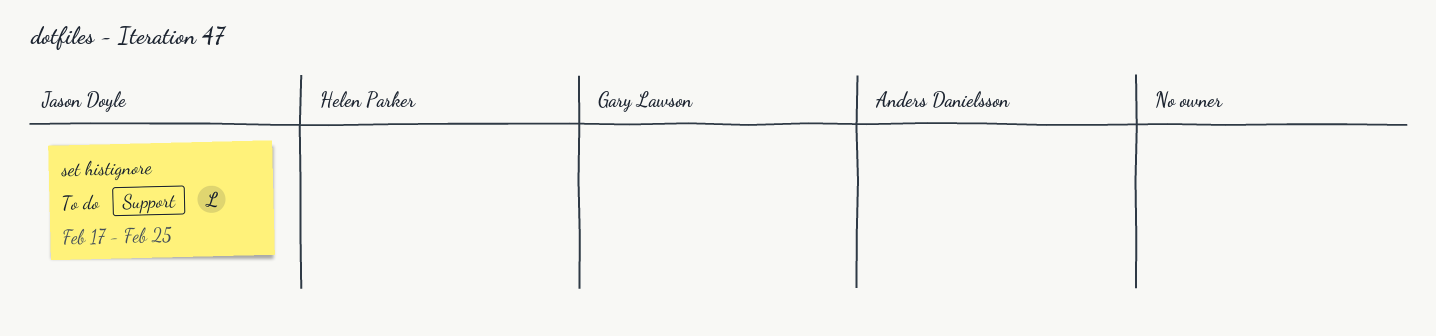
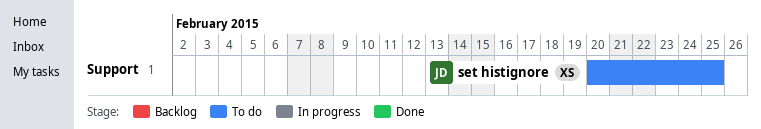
set histignore, estimate: L -> XS
set histignore, start: Feb 17 -> Feb 20

